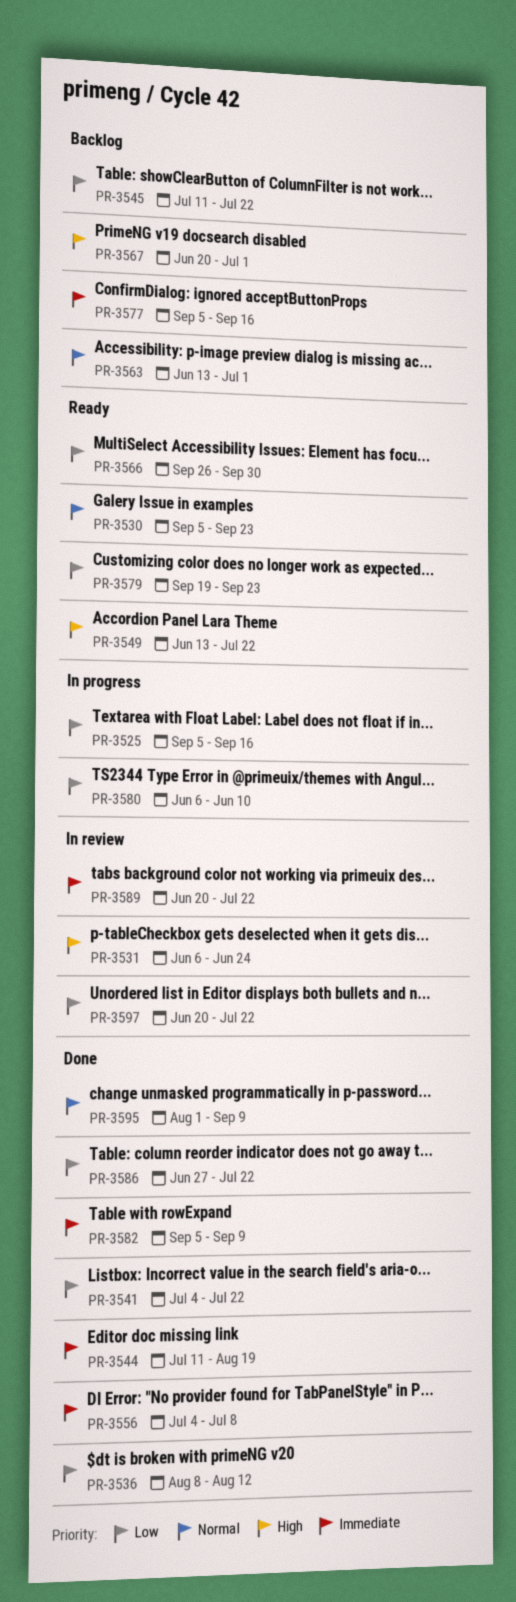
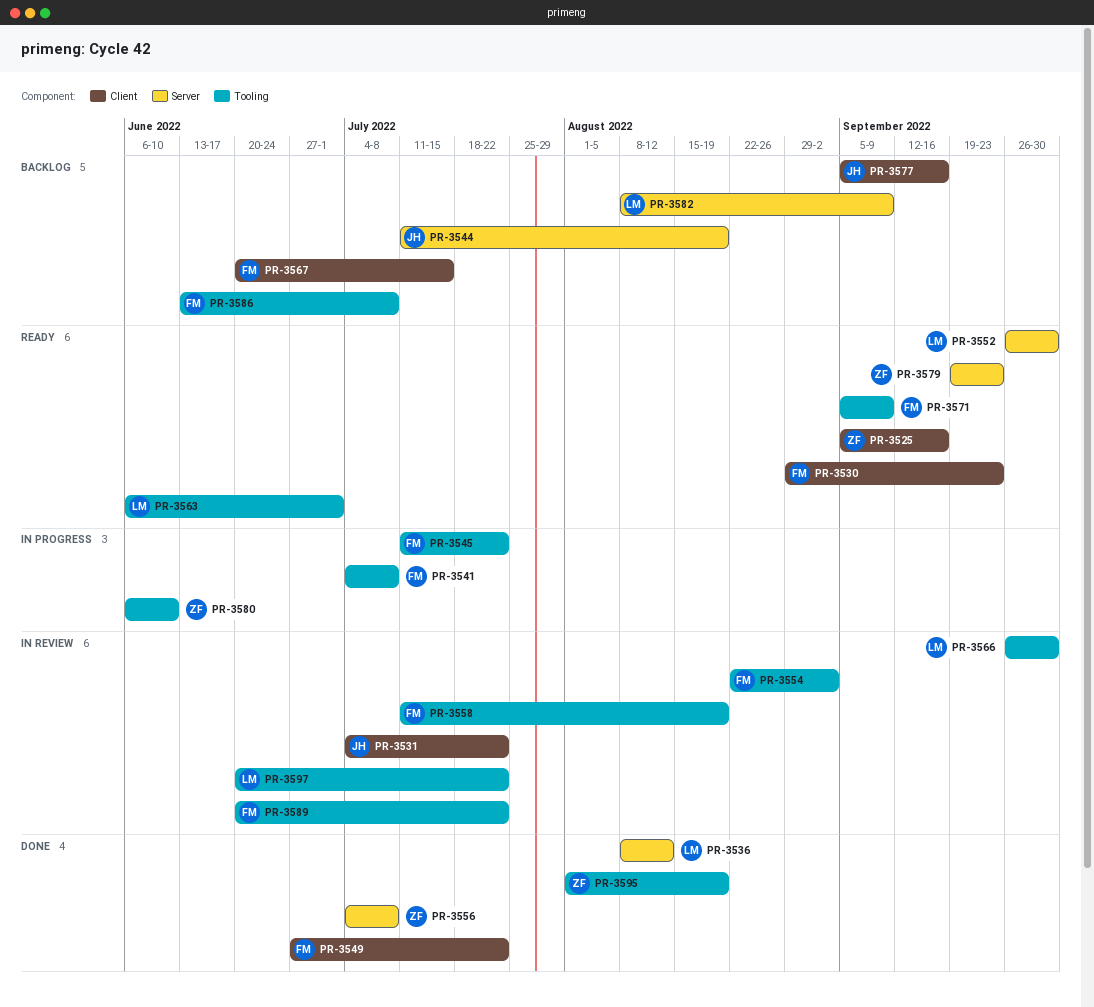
PR-3525, status: In progress -> Ready
PR-3530, start: Sep 5 -> Aug 29
PR-3531, start: Jun 6 -> Jul 4
PR-3531, due: Jun 24 -> Jul 22
PR-3541, status: Done -> In progress
PR-3541, due: Jul 22 -> Jul 8
PR-3544, status: Done -> Backlog
PR-3545, status: Backlog -> In progress
PR-3549, status: Ready -> Done
PR-3549, start: Jun 13 -> Jun 27
PR-3552: none -> present
PR-3554: none -> present
PR-3558: none -> present
PR-3563, status: Backlog -> Ready
PR-3563, start: Jun 13 -> Jun 6
PR-3566, status: Ready -> In review
PR-3567, due: Jul 1 -> Jul 15
PR-3571: none -> present
PR-3582, status: Done -> Backlog
PR-3582, start: Sep 5 -> Aug 8
PR-3586, status: Done -> Backlog
PR-3586, start: Jun 27 -> Jun 13
PR-3586, due: Jul 22 -> Jul 8
PR-3595, due: Sep 9 -> Aug 19

